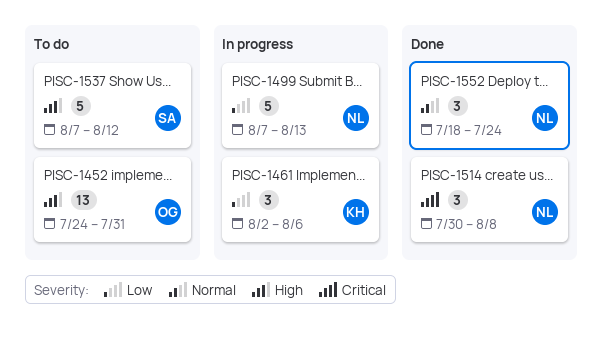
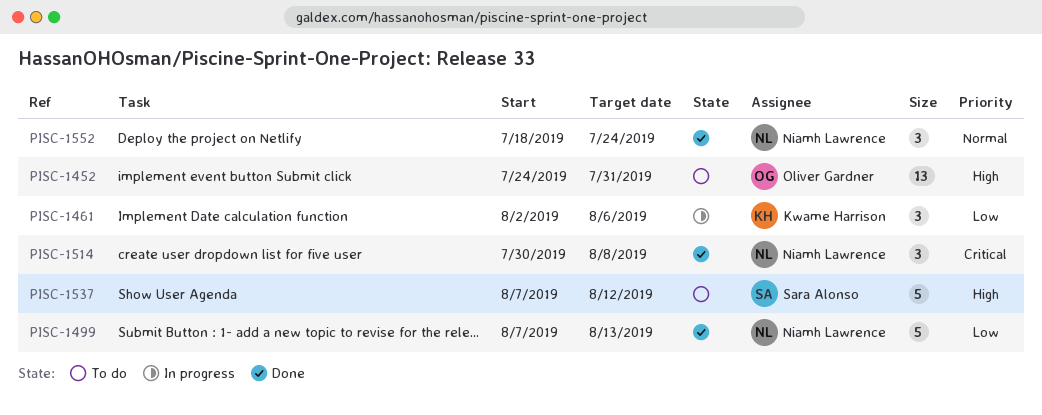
PISC-1499, status: In progress -> Done

